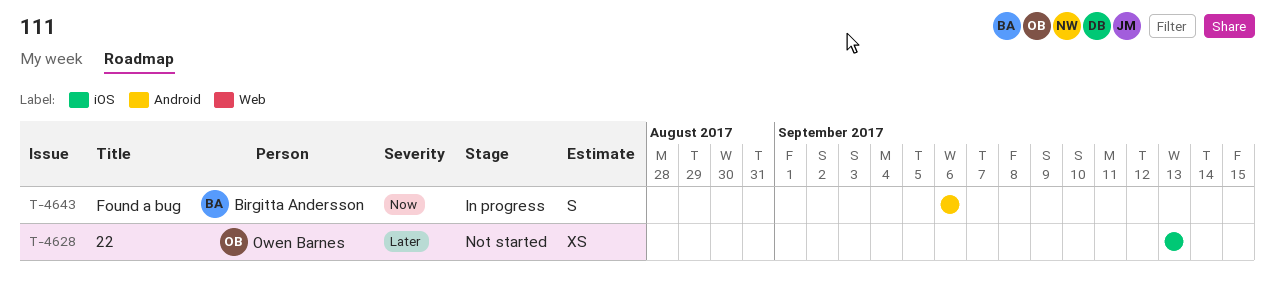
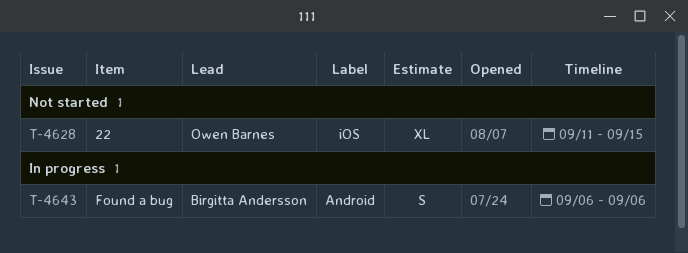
T-4628, estimate: XS -> XL
T-4628, start: Sep 13 -> Sep 11
T-4628, due: Sep 13 -> Sep 15

